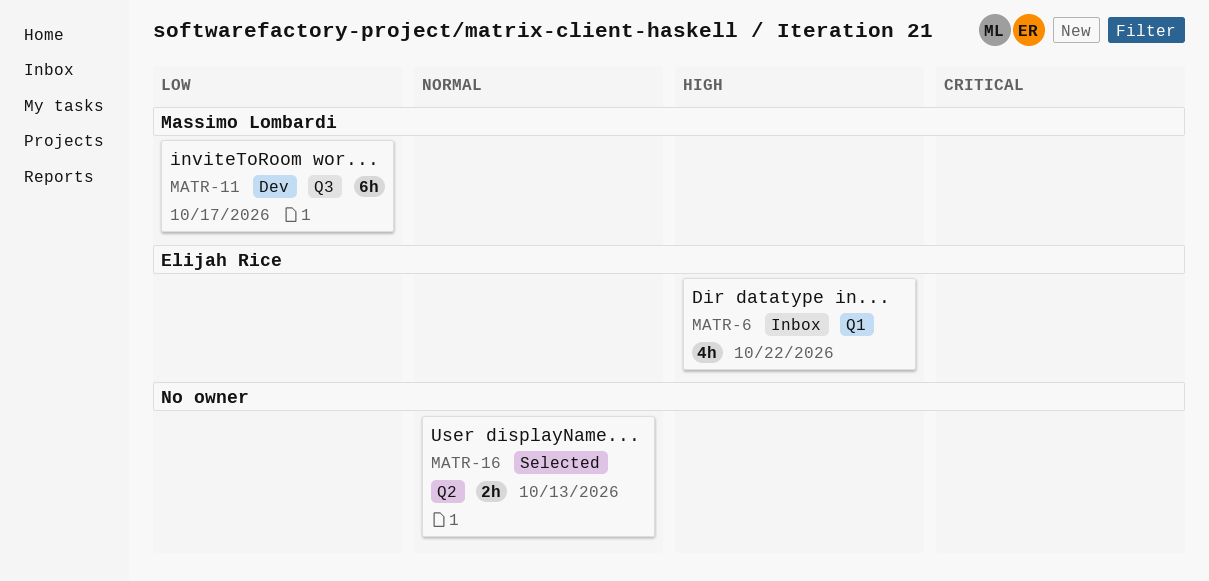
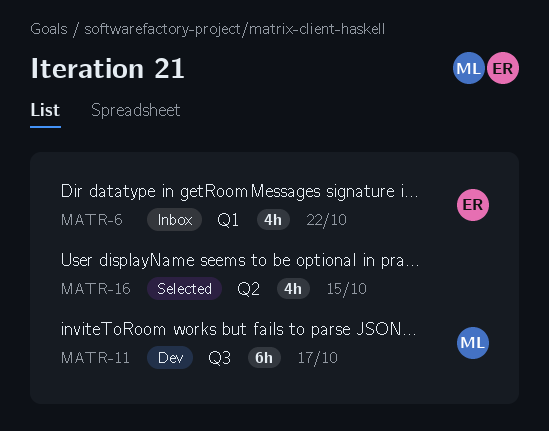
MATR-16, estimate: 2h -> 4h
MATR-16, due: Oct 13 -> Oct 15

